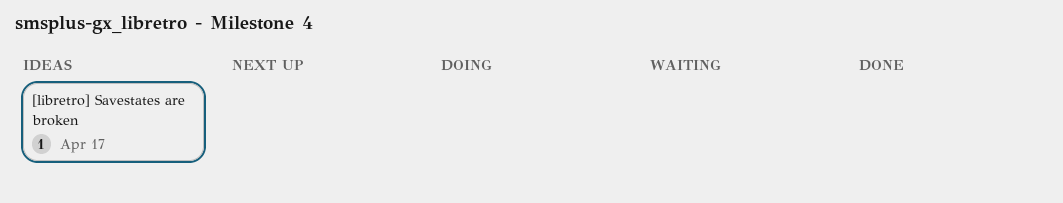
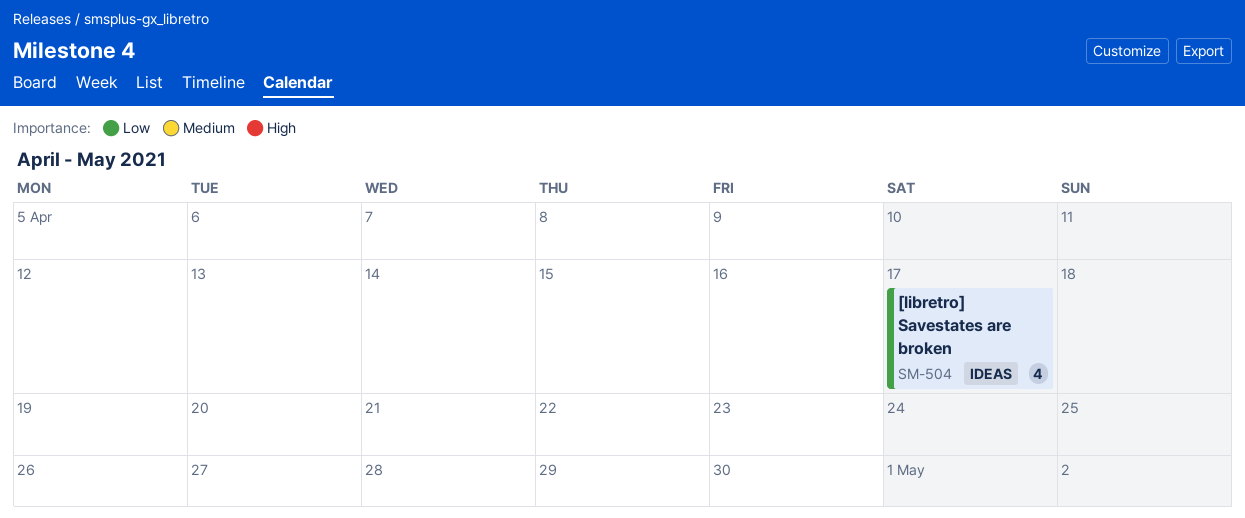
[libretro] Savestates are broken, estimate: 1 -> 4

